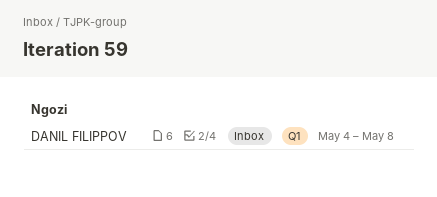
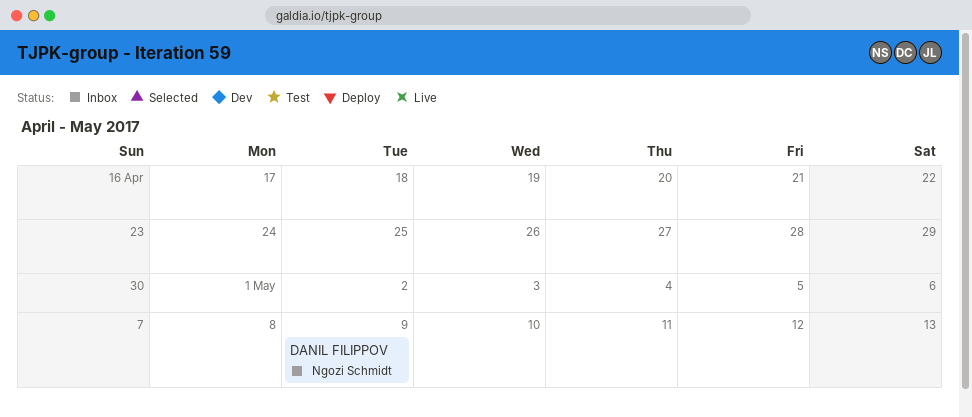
DANIL FILIPPOV, due: May 8 -> May 9

